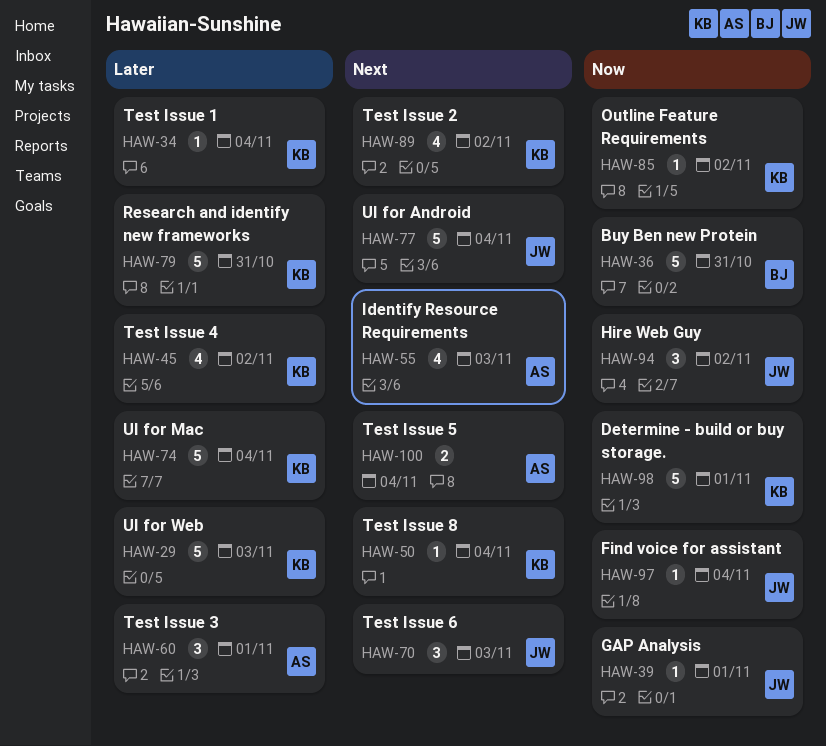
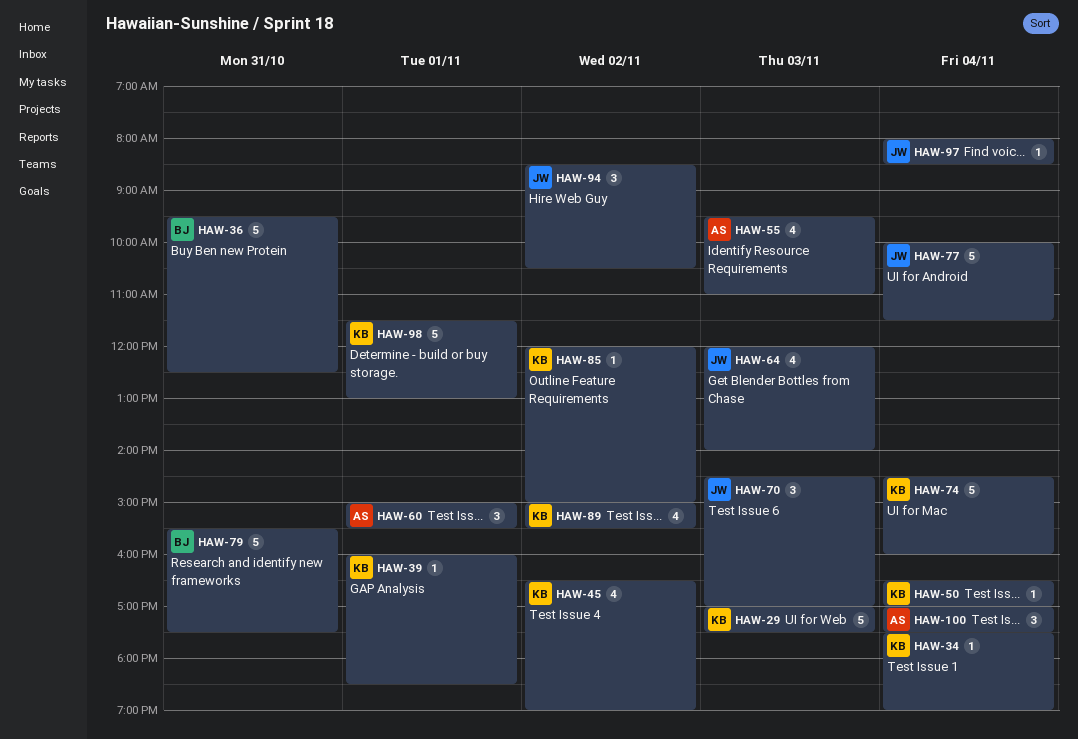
HAW-39, owner: JW -> KB
HAW-64: none -> present
HAW-79, owner: KB -> BJ
HAW-100, estimate: 2 -> 3

